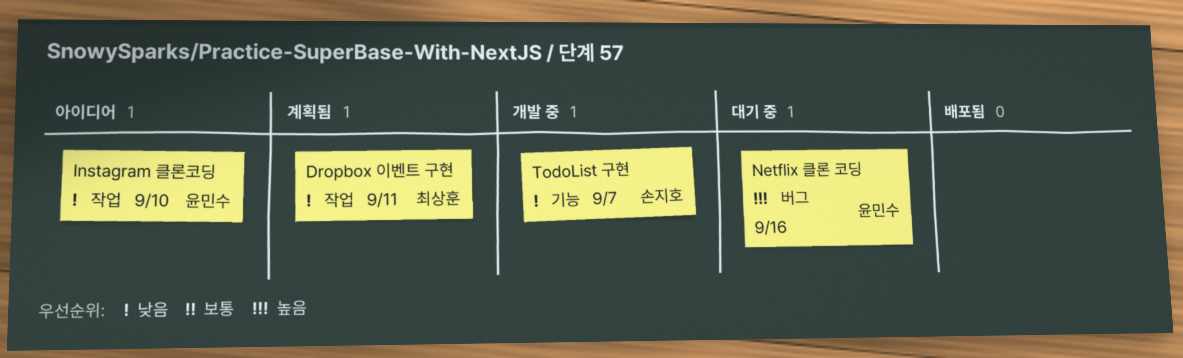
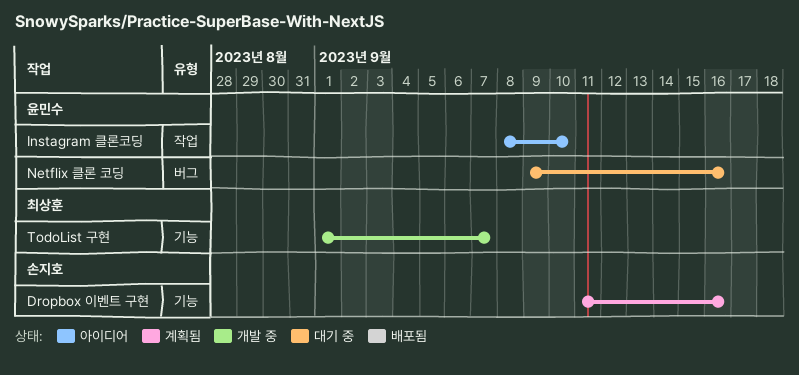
Dropbox 이벤트 구현, owner: 최상훈 -> 손지호
Dropbox 이벤트 구현, label: 작업 -> 기능
Dropbox 이벤트 구현, due: Sep 11 -> Sep 16
TodoList 구현, owner: 손지호 -> 최상훈

